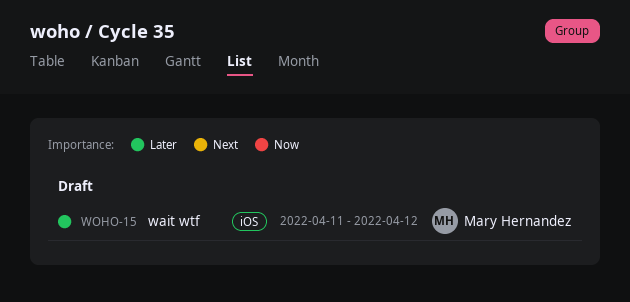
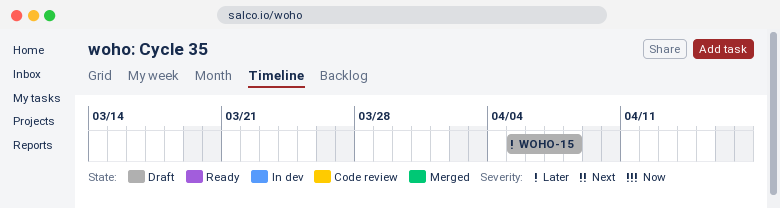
WOHO-15, start: Apr 11 -> Apr 5
WOHO-15, due: Apr 12 -> Apr 8

